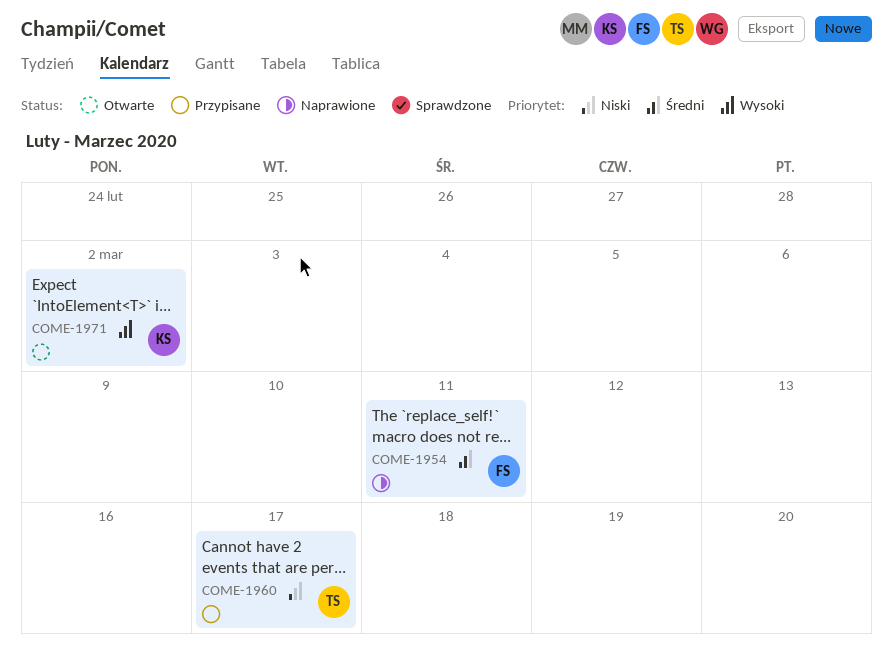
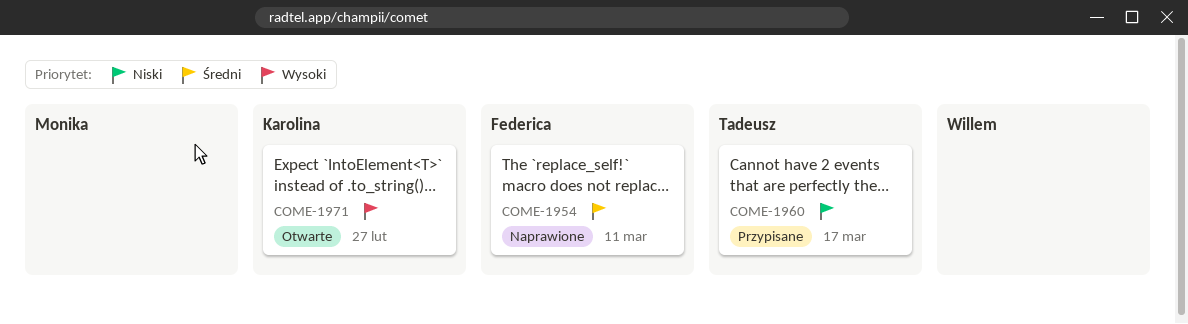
COME-1971, due: Mar 2 -> Feb 27

